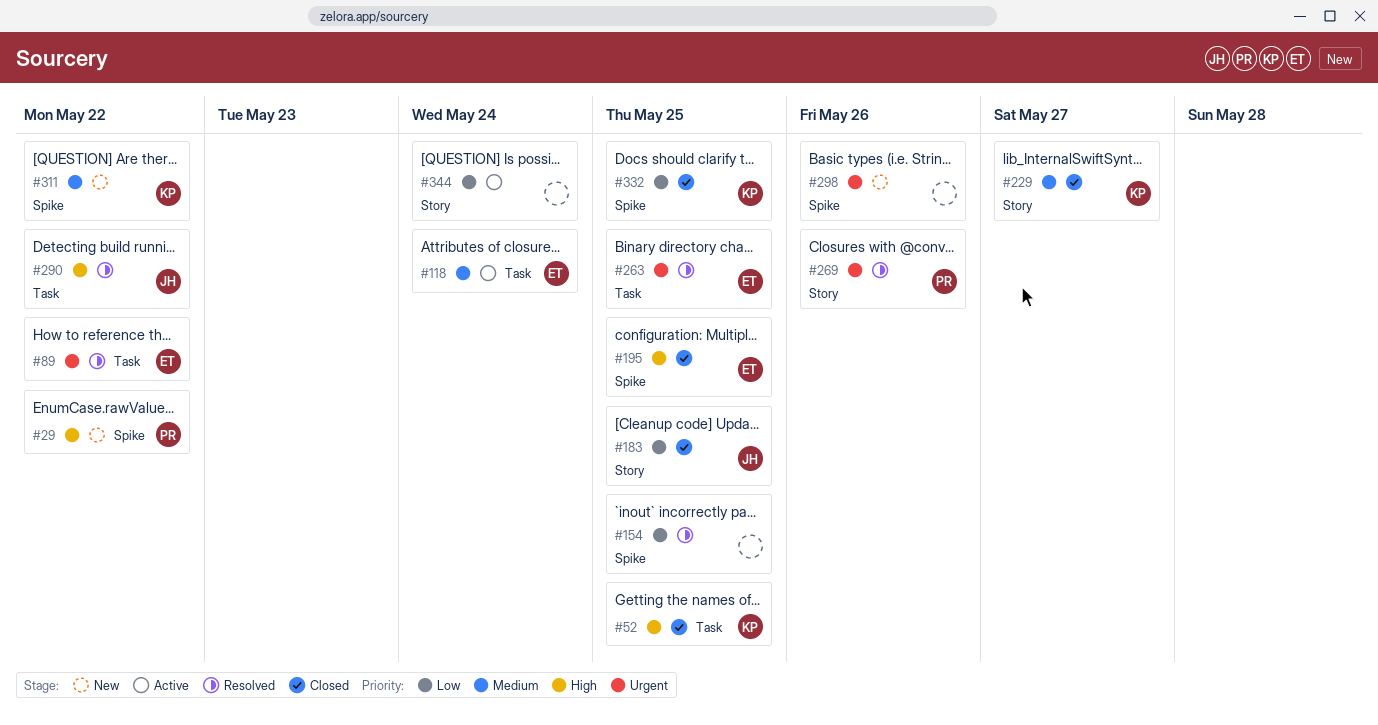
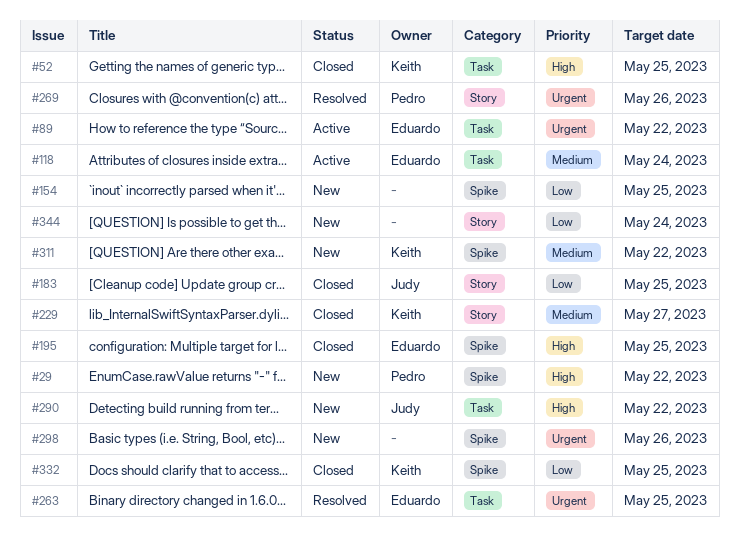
#89, status: Resolved -> Active
#154, status: Resolved -> New
#290, status: Resolved -> New
#344, status: Active -> New

